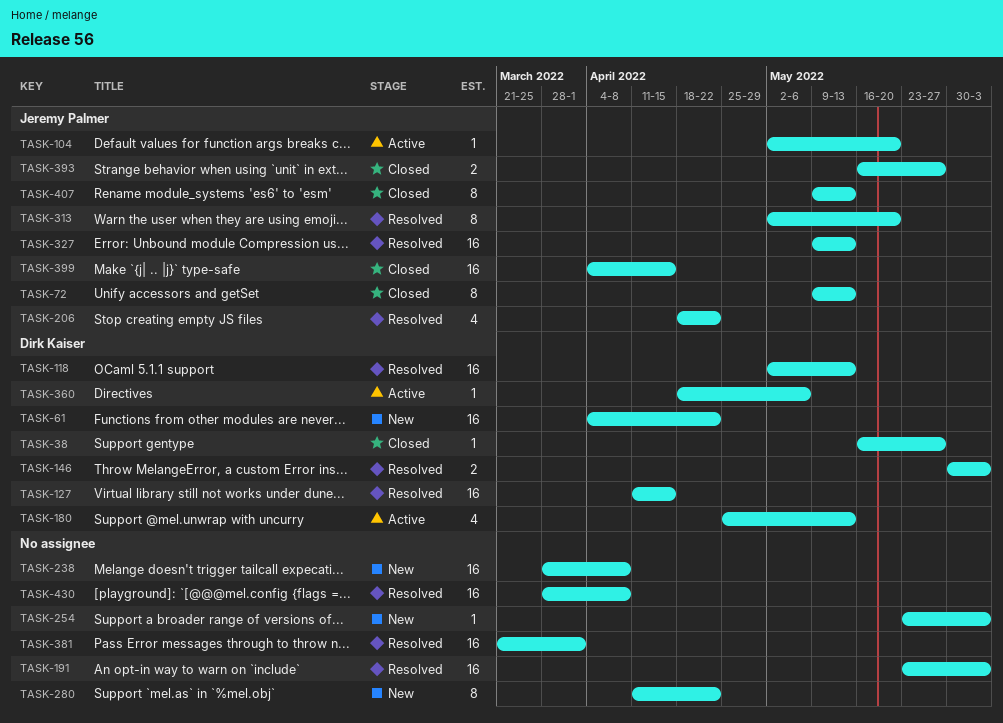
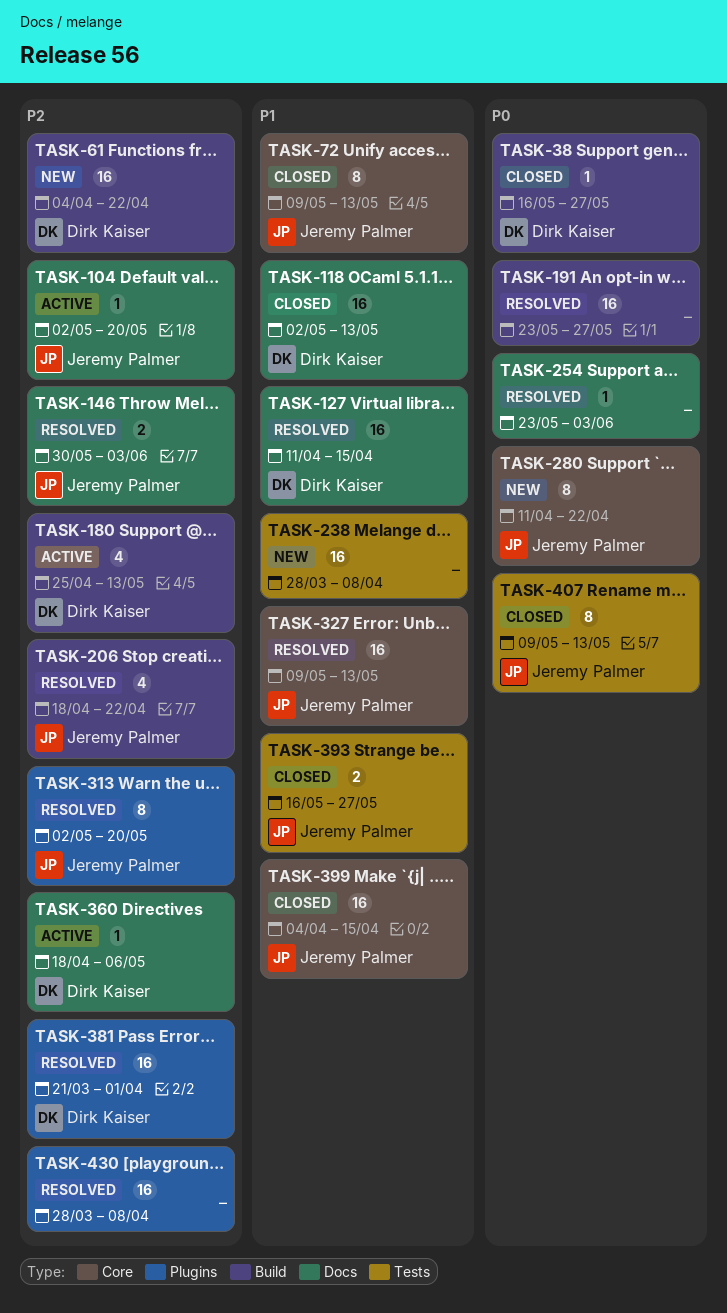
TASK-118, status: Resolved -> Closed
TASK-146, owner: Dirk Kaiser -> Jeremy Palmer
TASK-191, due: Jun 3 -> May 27
TASK-254, status: New -> Resolved
TASK-280, owner: none -> Jeremy Palmer
TASK-381, owner: none -> Dirk Kaiser

